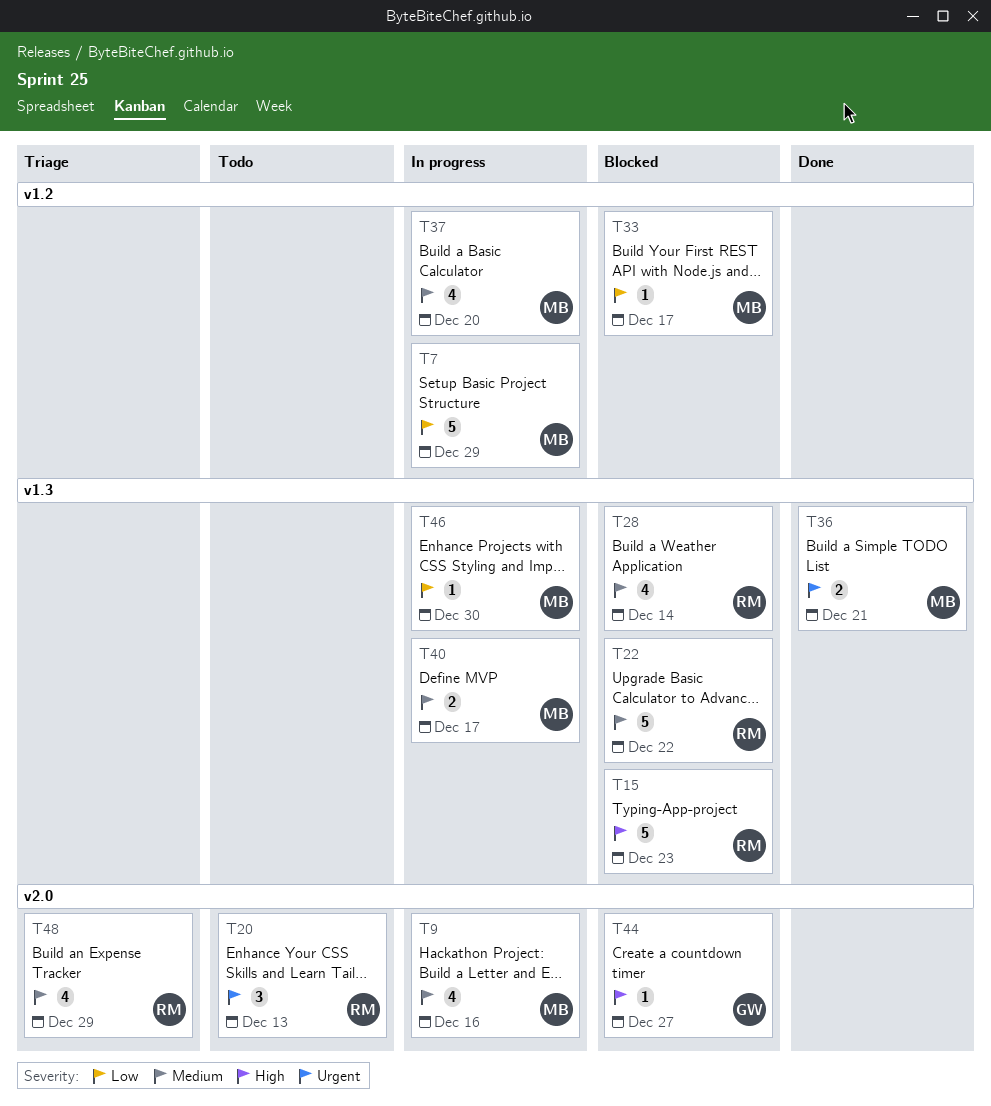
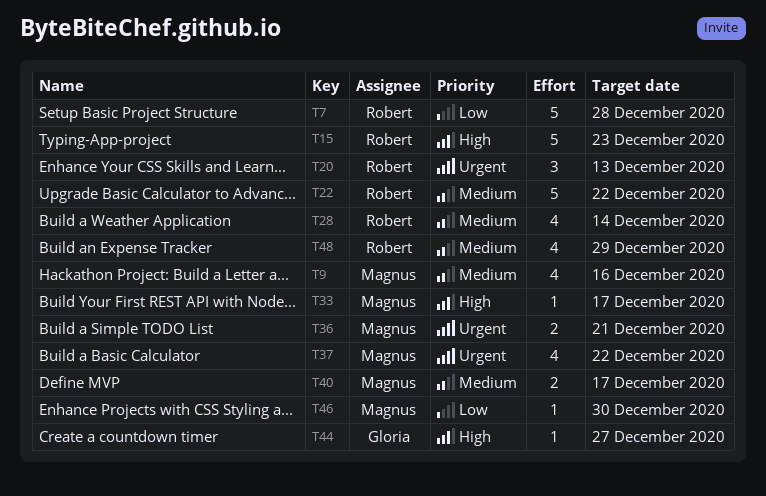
T7, owner: Magnus -> Robert
T7, due: Dec 29 -> Dec 28
T33, priority: Low -> High
T37, priority: Medium -> Urgent
T37, due: Dec 20 -> Dec 22

